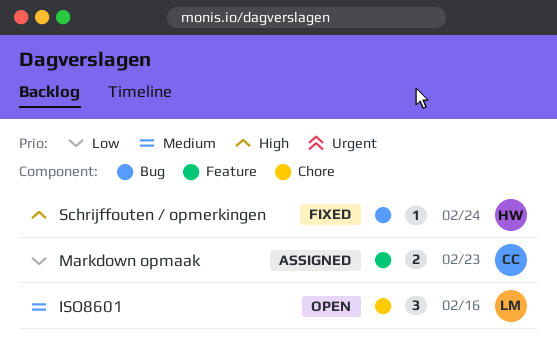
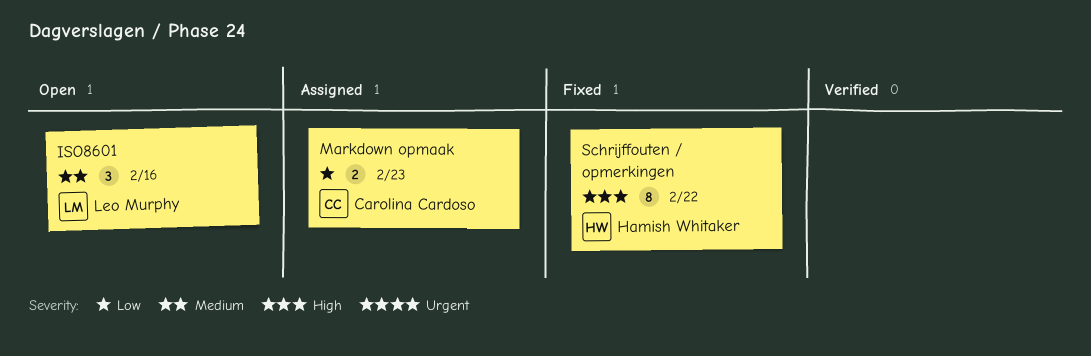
Schrijffouten / opmerkingen, estimate: 1 -> 8
Schrijffouten / opmerkingen, due: Feb 24 -> Feb 22

